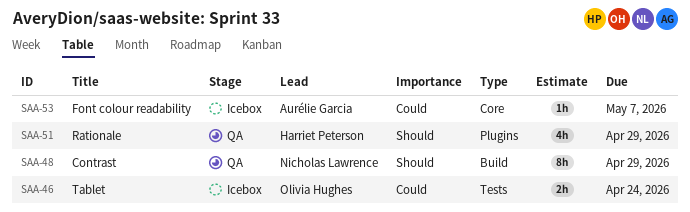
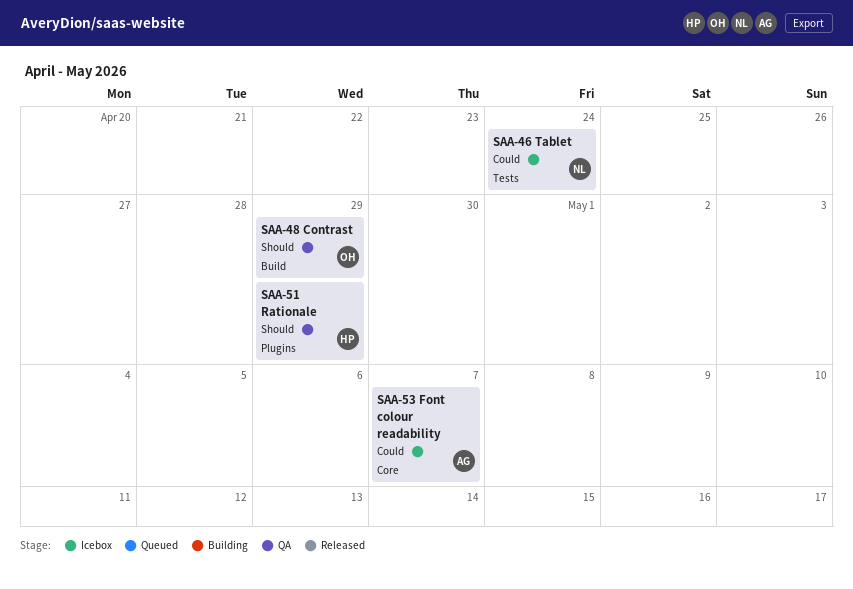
SAA-46, owner: Olivia Hughes -> Nicholas Lawrence
SAA-48, owner: Nicholas Lawrence -> Olivia Hughes

